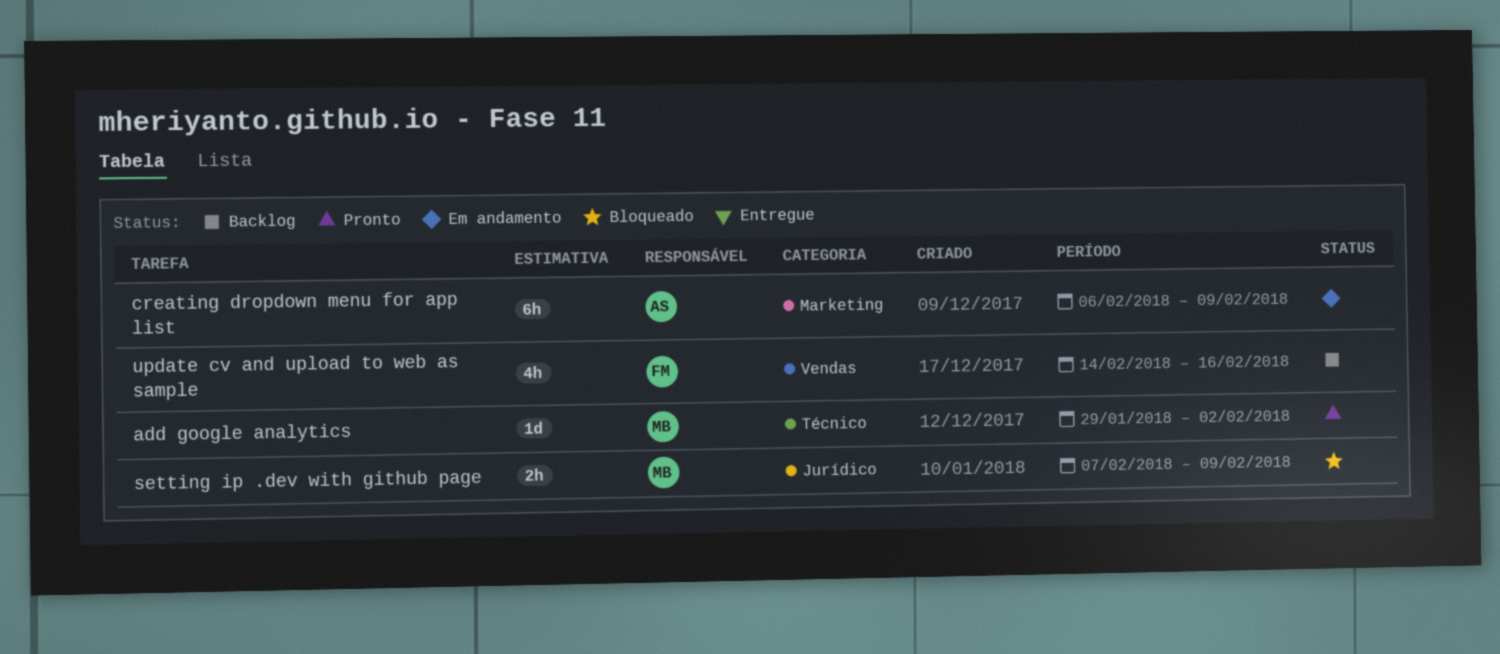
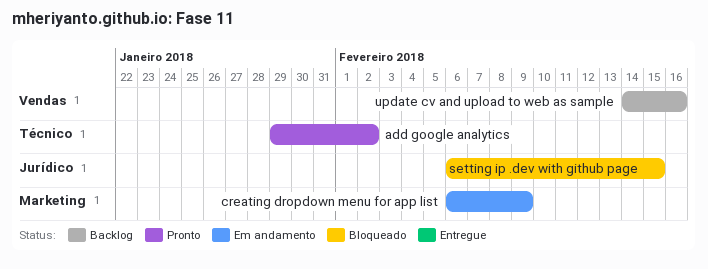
setting ip .dev with github page, start: Feb 7 -> Feb 6
setting ip .dev with github page, due: Feb 9 -> Feb 15

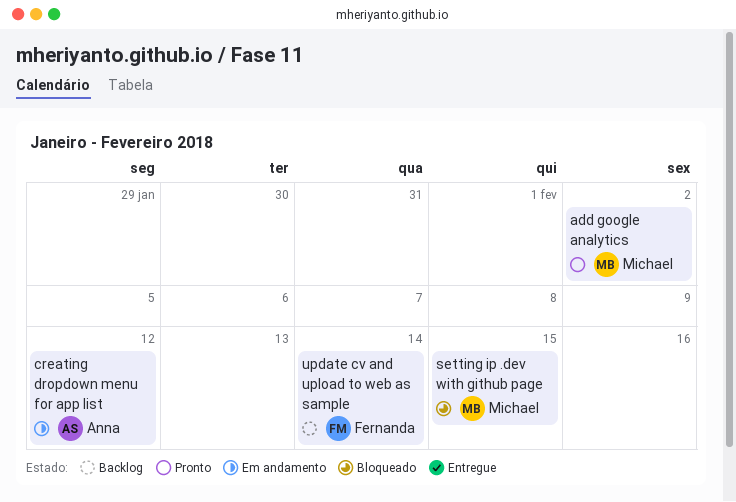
creating dropdown menu for app list, due: Feb 9 -> Feb 12
update cv and upload to web as sample, due: Feb 16 -> Feb 14

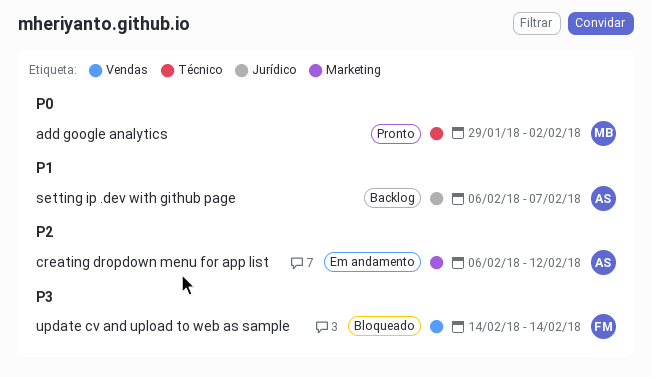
setting ip .dev with github page, status: Bloqueado -> Backlog
setting ip .dev with github page, owner: Michael -> Anna
setting ip .dev with github page, due: Feb 15 -> Feb 7
update cv and upload to web as sample, status: Backlog -> Bloqueado

